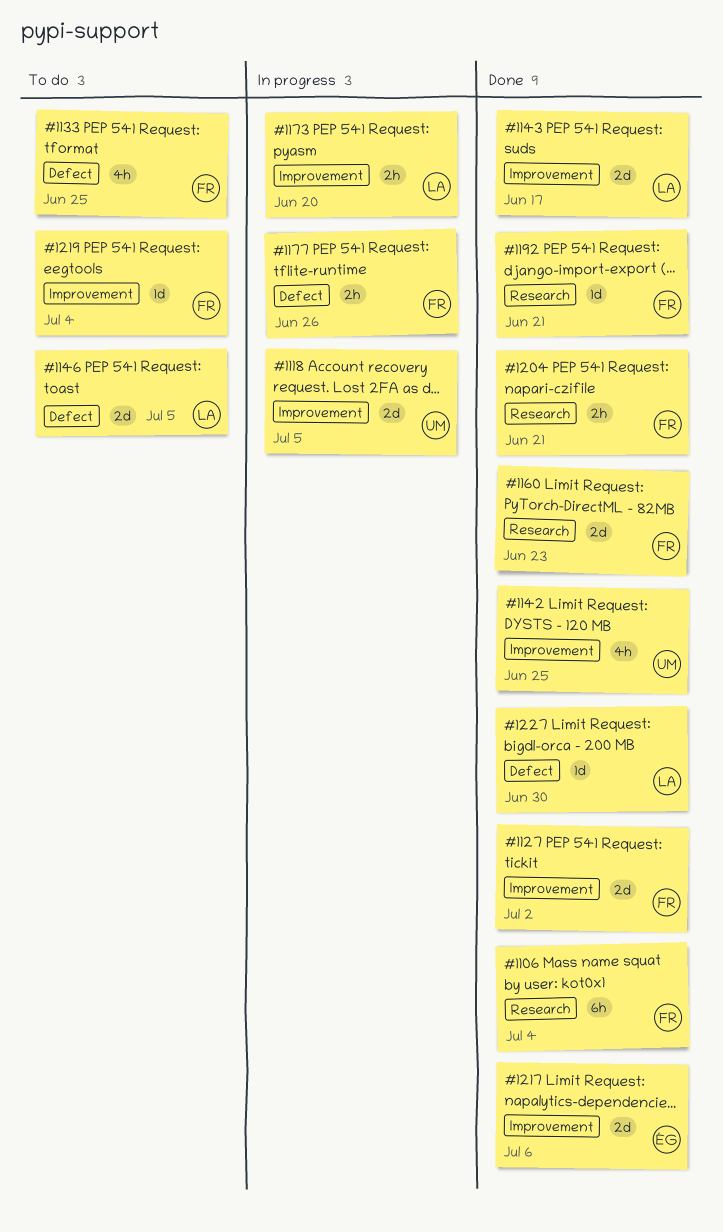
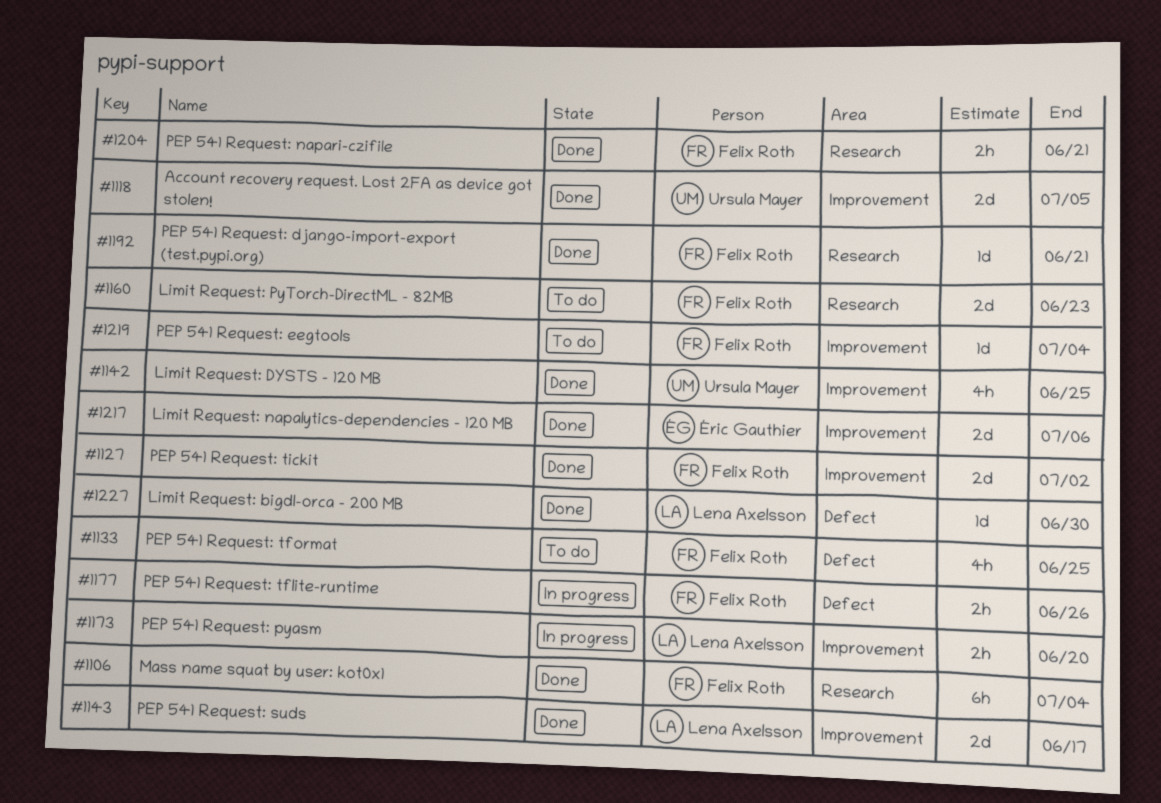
#1118, status: In progress -> Done
#1146: present -> none
#1160, status: Done -> To do

